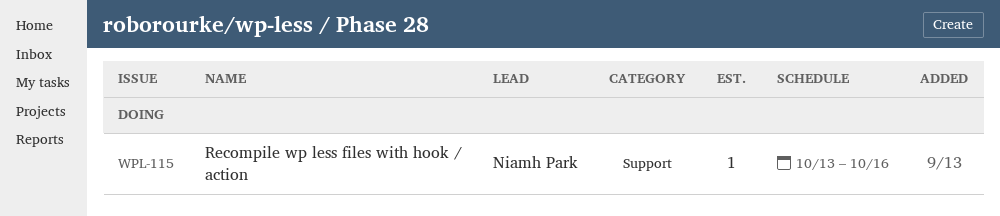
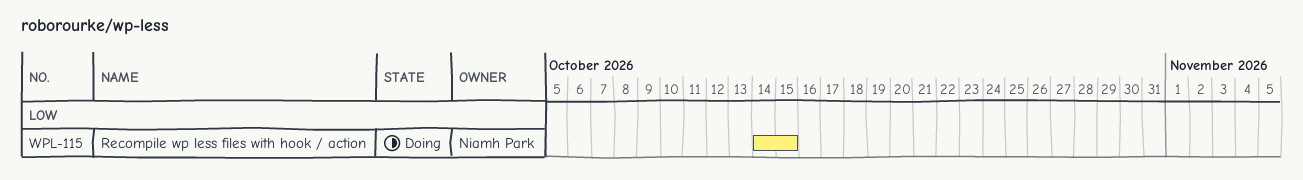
WPL-115, start: Oct 13 -> Oct 14
WPL-115, due: Oct 16 -> Oct 15

